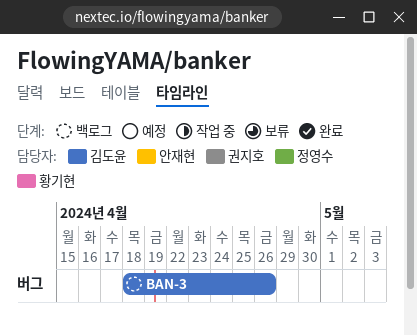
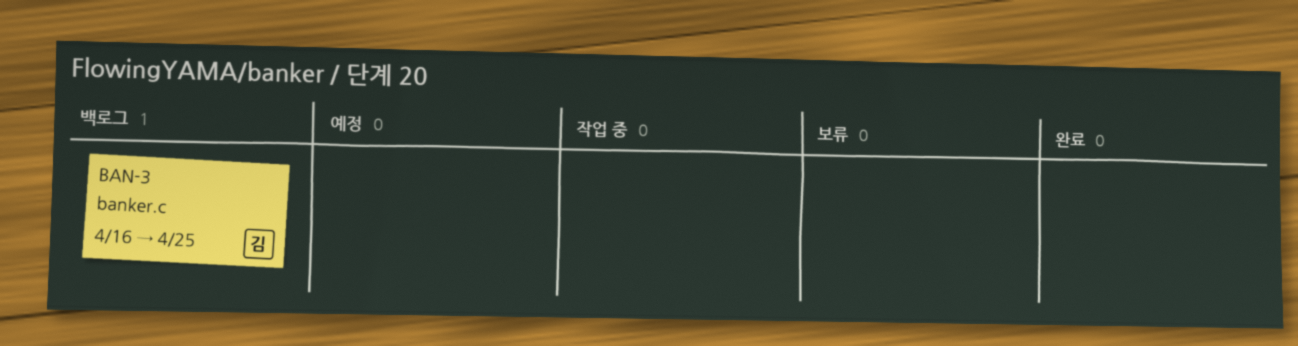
BAN-3, start: Apr 18 -> Apr 16
BAN-3, due: Apr 26 -> Apr 25

